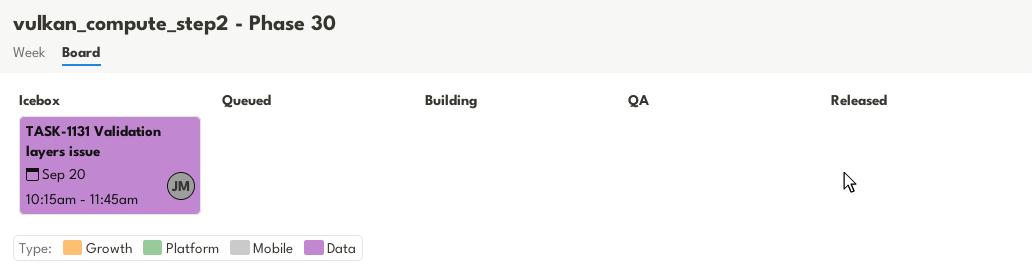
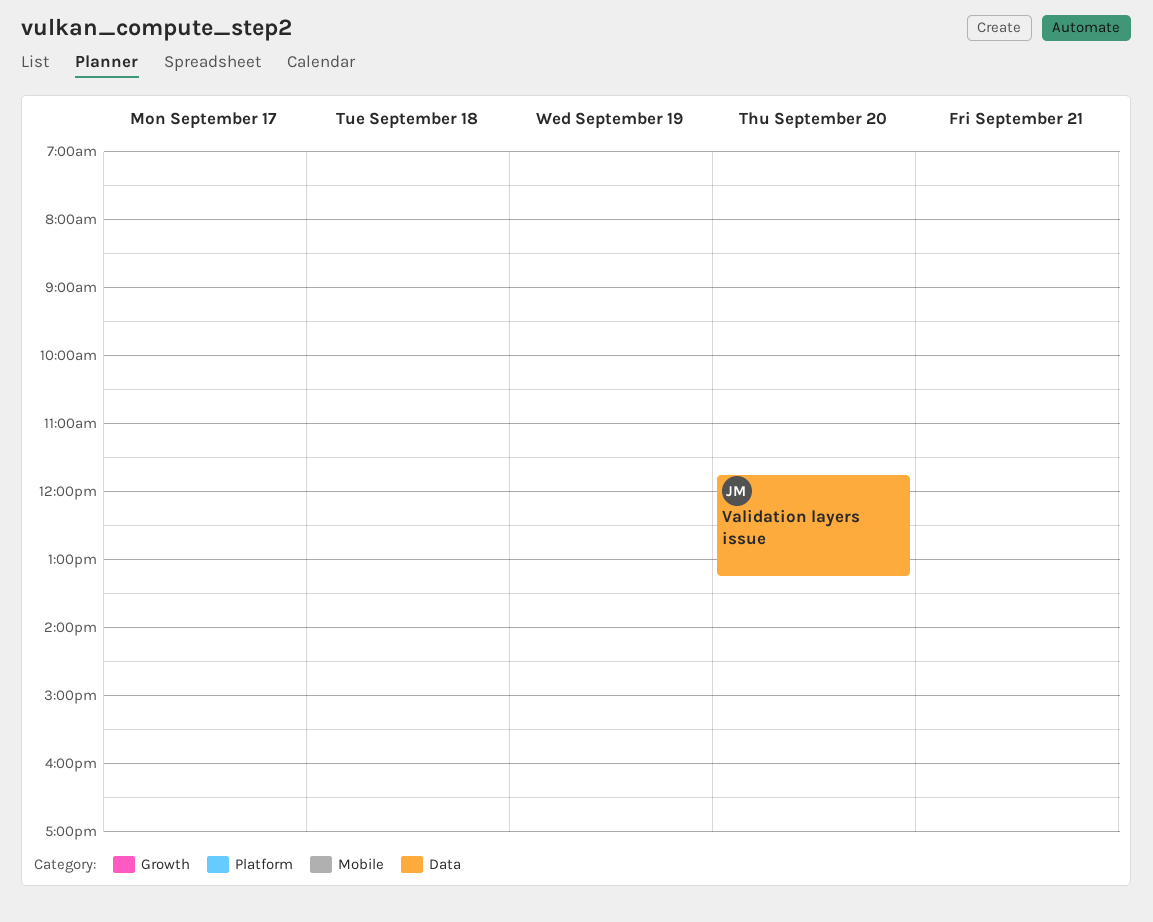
Validation layers issue, begins: 10:15 -> 11:45
Validation layers issue, ends: 11:45 -> 13:15

